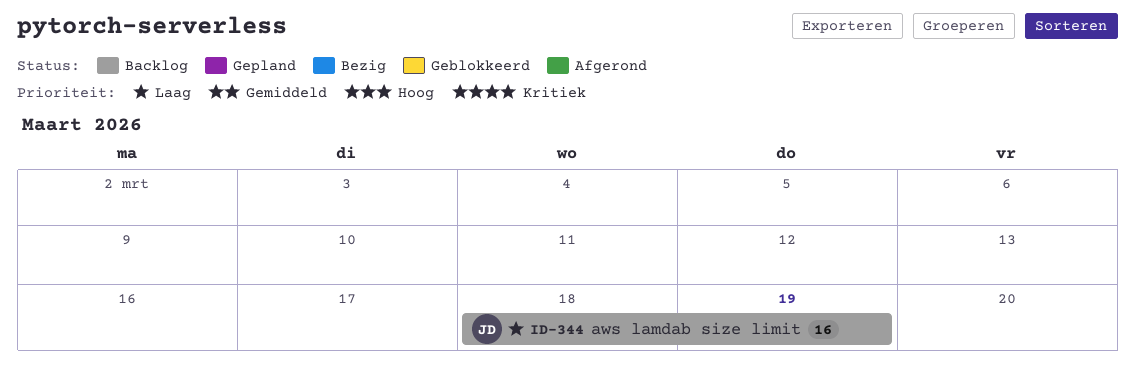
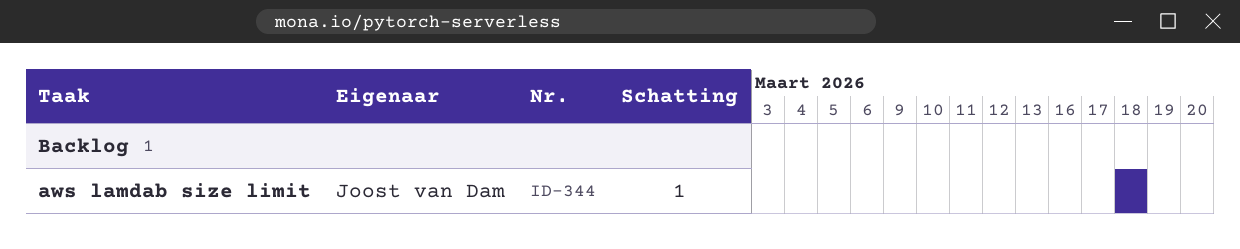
ID-344, estimate: 16 -> 1
ID-344, due: Mar 19 -> Mar 18

